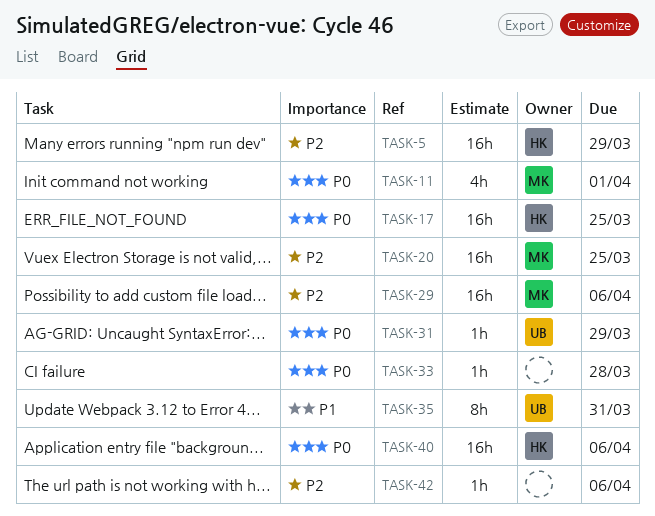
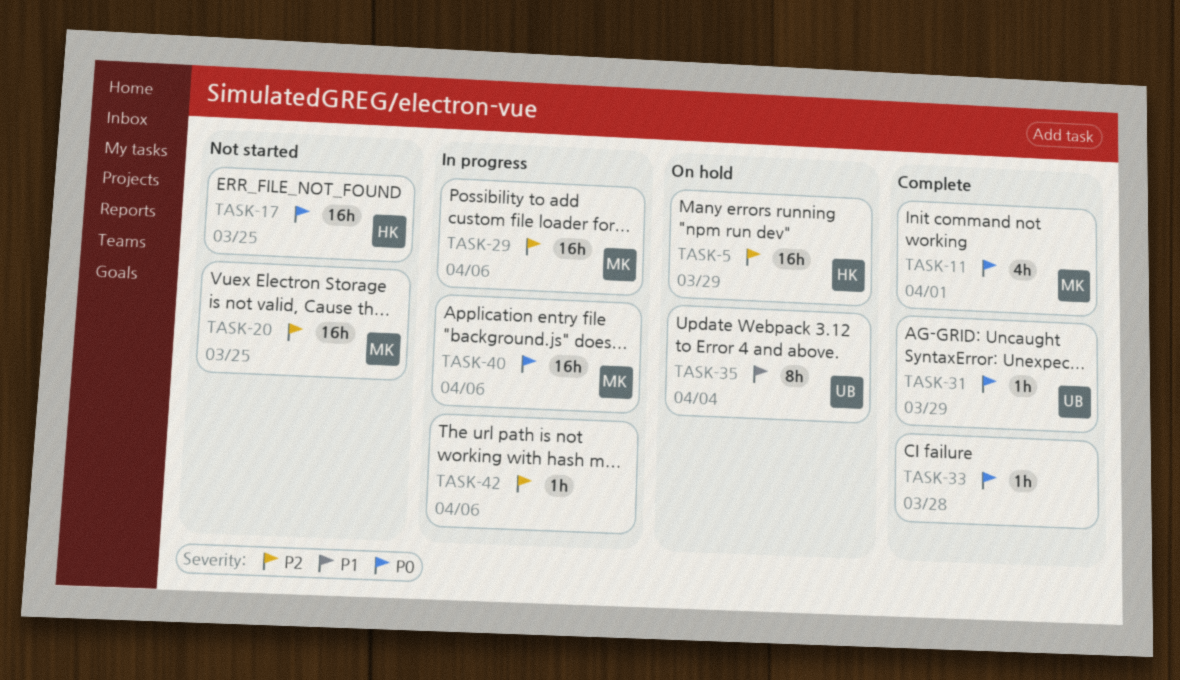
TASK-35, due: Mar 31 -> Apr 4
TASK-40, owner: HK -> MK

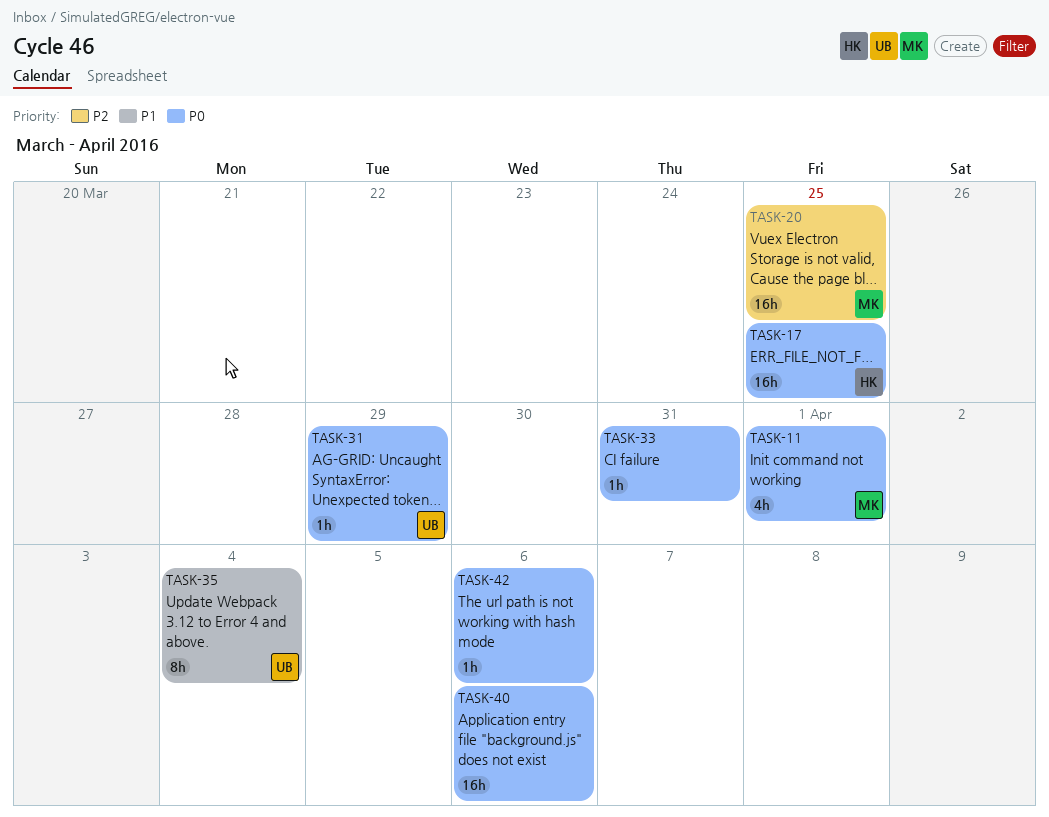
TASK-5: present -> none
TASK-29: present -> none
TASK-33, due: Mar 28 -> Mar 31
TASK-40, owner: MK -> none
TASK-42, priority: P2 -> P0

